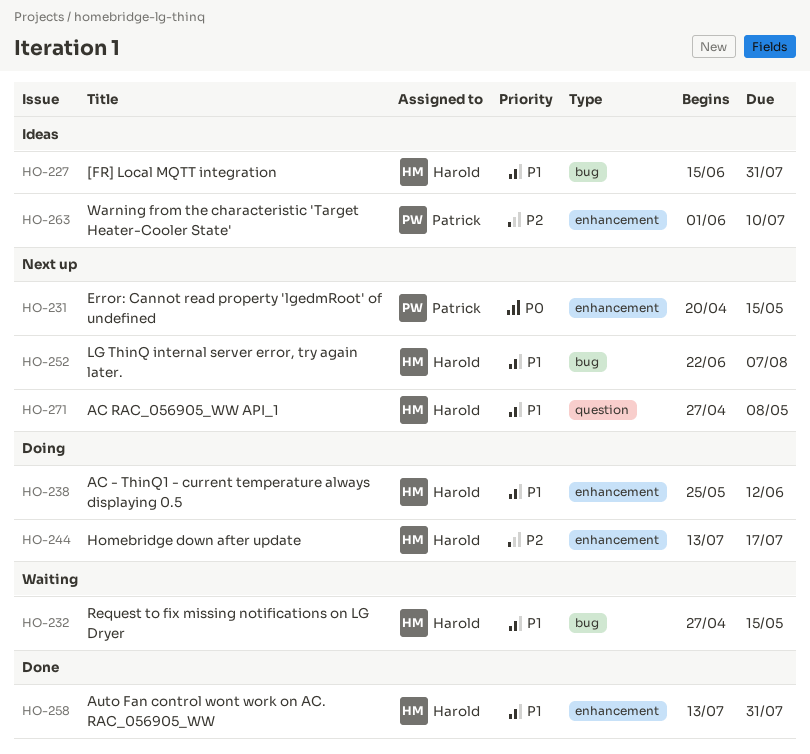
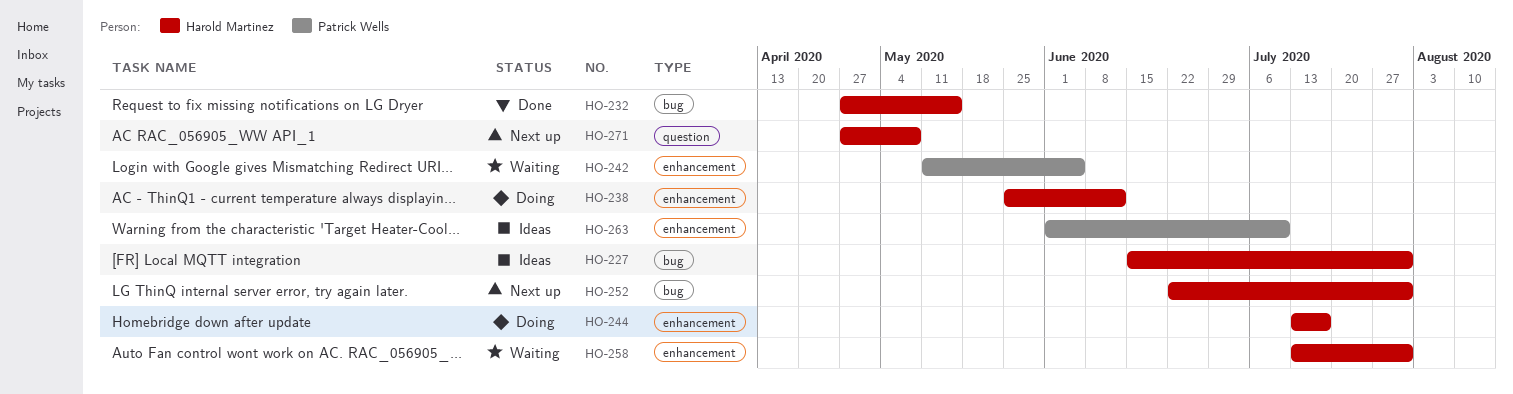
HO-231: present -> none
HO-232, status: Waiting -> Done
HO-242: none -> present
HO-252, due: Aug 7 -> Jul 31
HO-258, status: Done -> Waiting

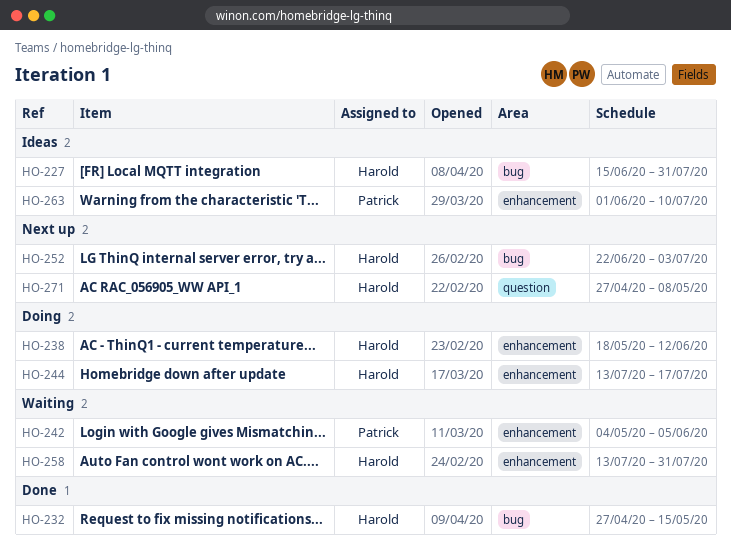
HO-238, start: May 25 -> May 18
HO-242, start: May 11 -> May 4
HO-252, due: Jul 31 -> Jul 3

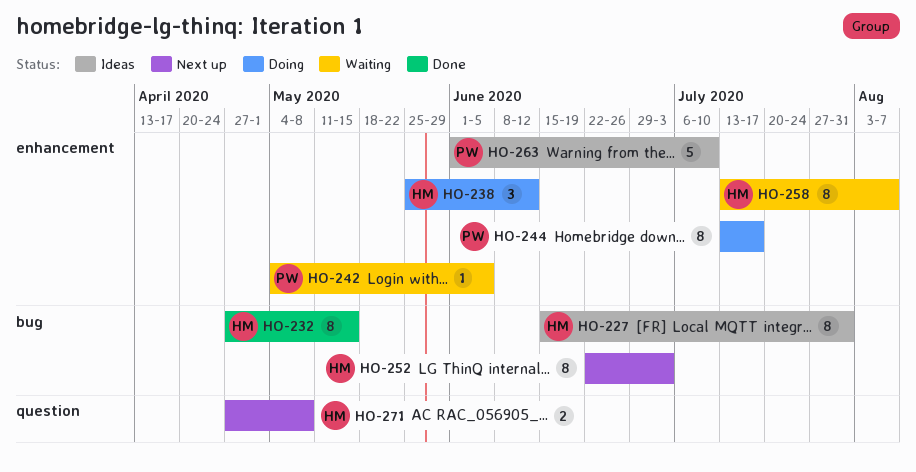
HO-238, start: May 18 -> May 25
HO-244, owner: Harold -> Patrick
HO-258, due: Jul 31 -> Aug 7

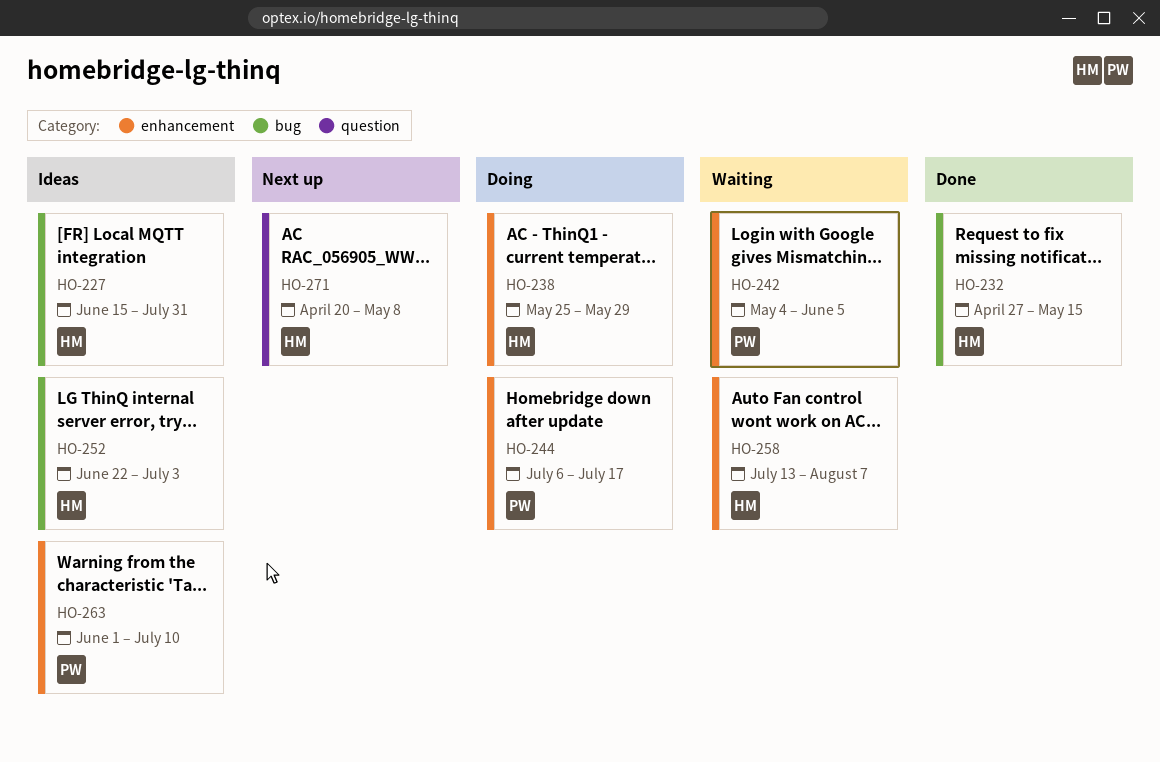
HO-238, due: Jun 12 -> May 29
HO-244, start: Jul 13 -> Jul 6
HO-252, status: Next up -> Ideas
HO-271, start: Apr 27 -> Apr 20

